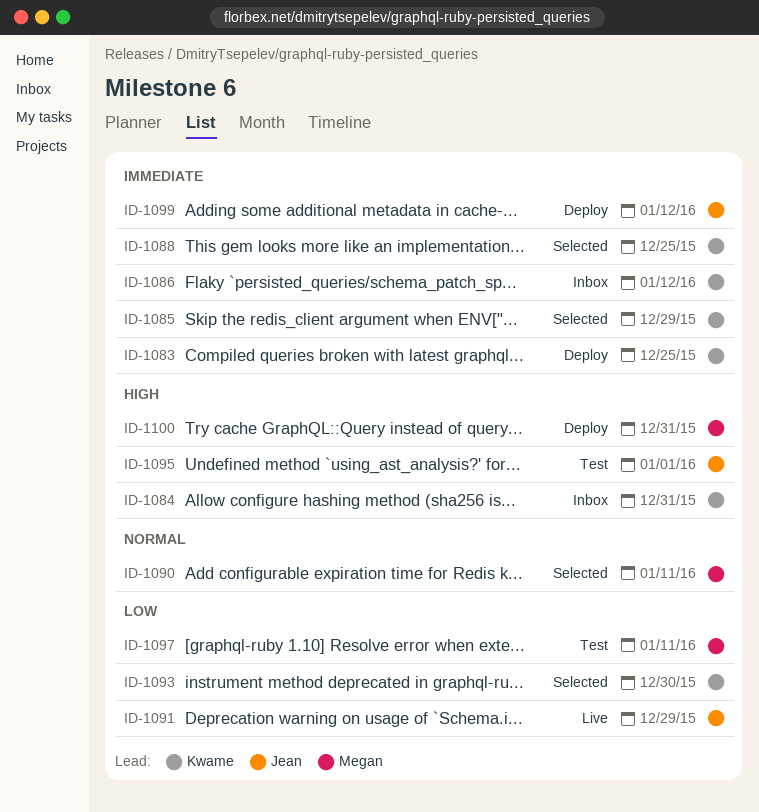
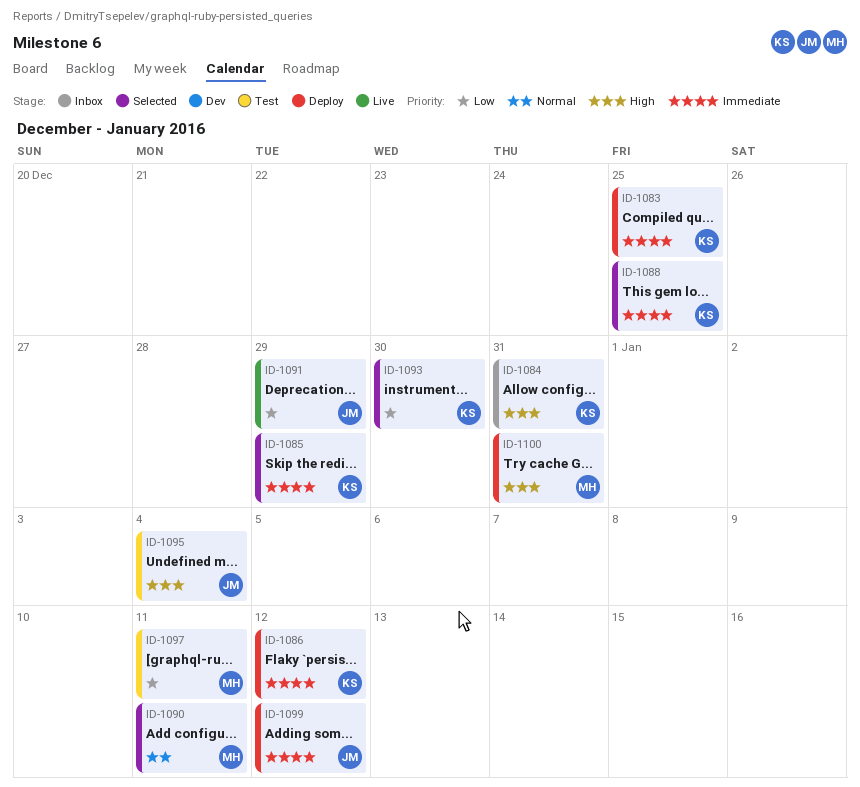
ID-1086, status: Inbox -> Deploy
ID-1095, due: Jan 1 -> Jan 4

